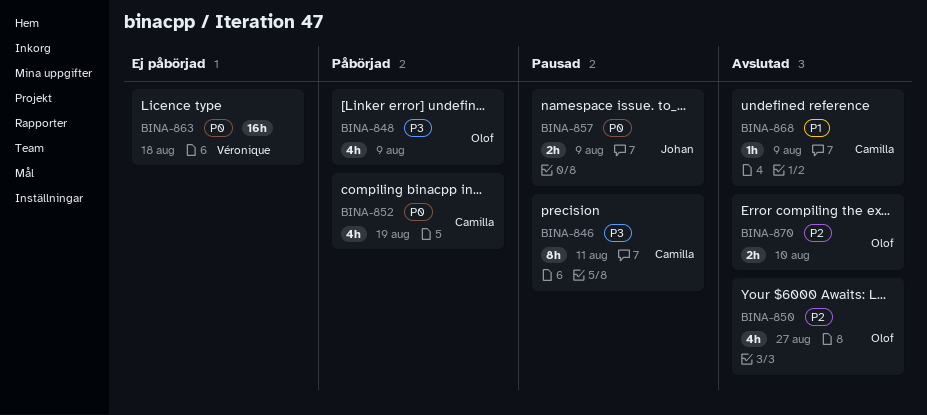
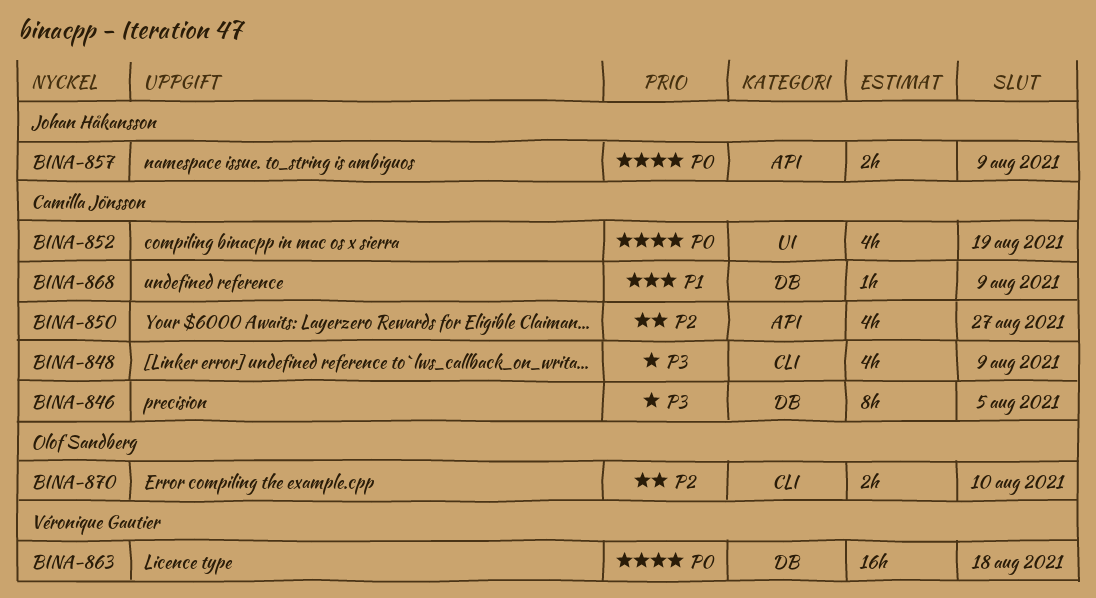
BINA-846, due: Aug 11 -> Aug 5
BINA-848, owner: Olof Sandberg -> Camilla Jönsson
BINA-850, owner: Olof Sandberg -> Camilla Jönsson

